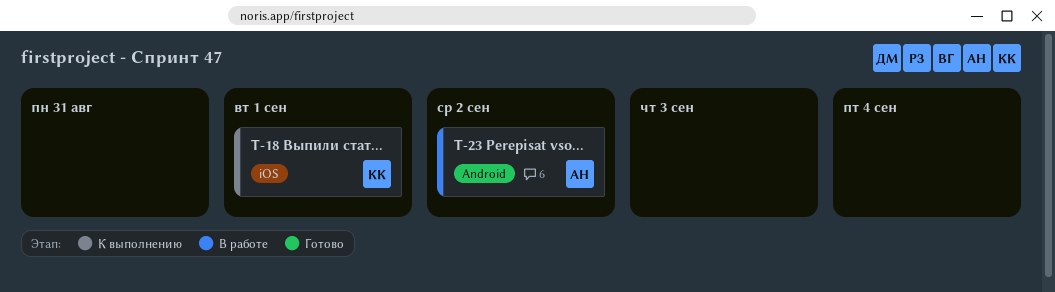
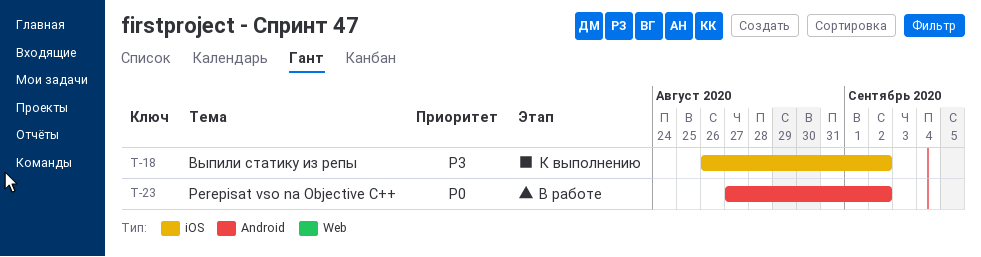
T-18, due: Sep 1 -> Sep 2

